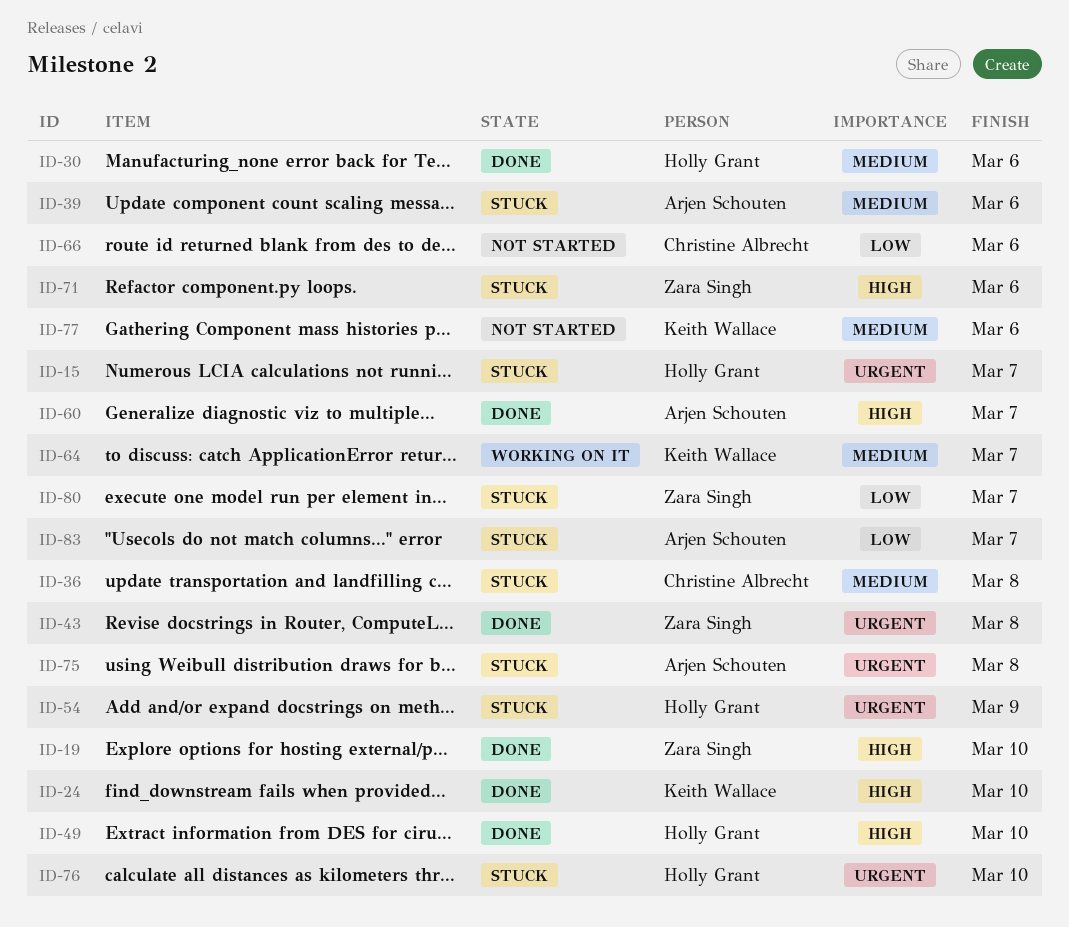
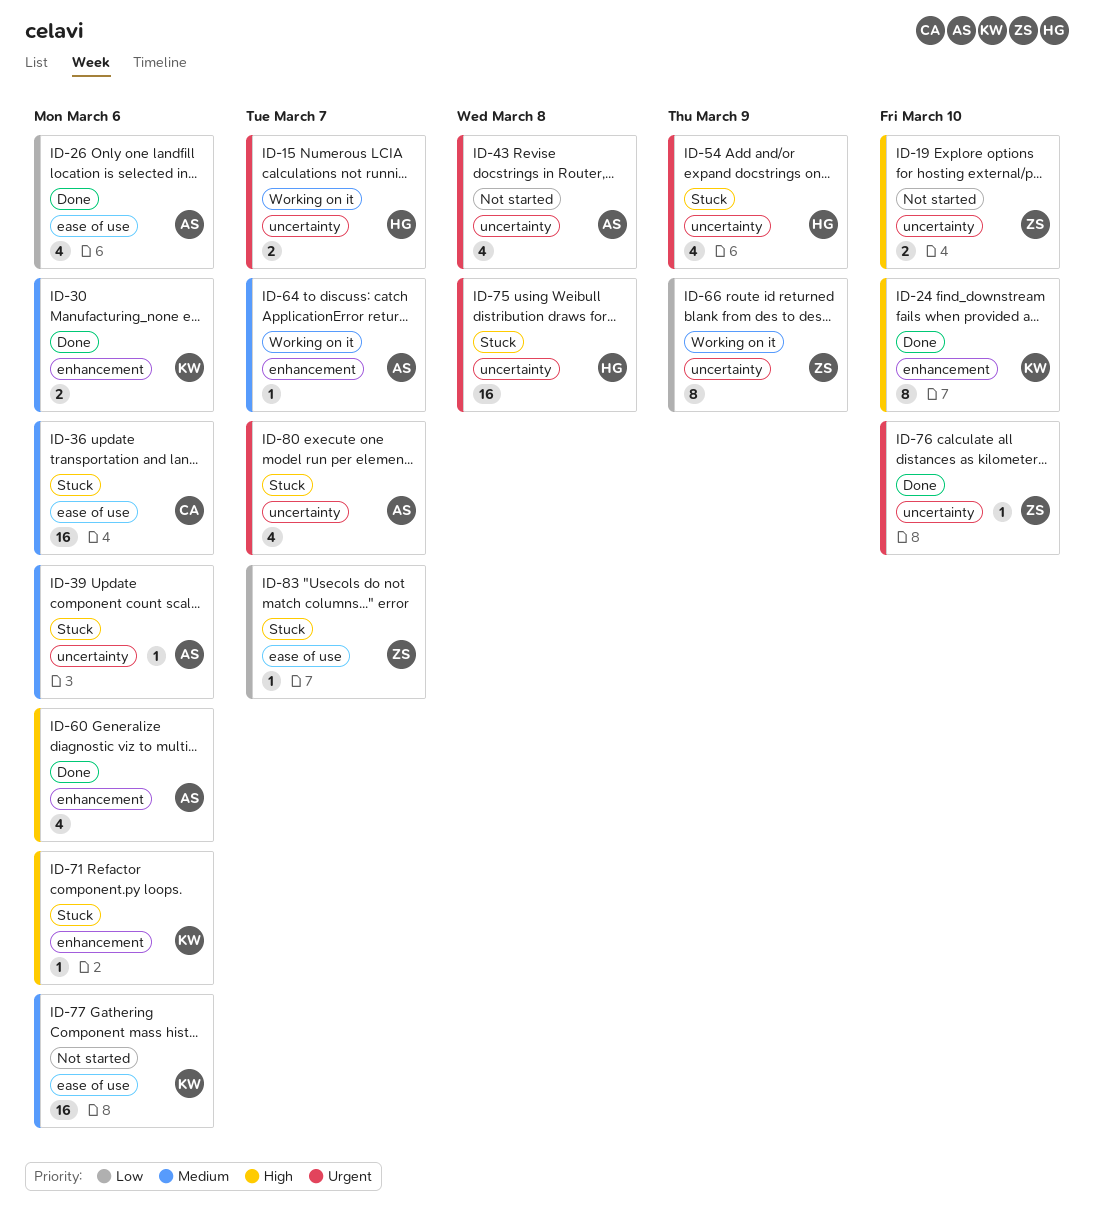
ID-15, status: Stuck -> Working on it
ID-19, status: Done -> Not started
ID-26: none -> present
ID-30, owner: Holly Grant -> Keith Wallace
ID-36, due: Mar 8 -> Mar 6
ID-43, status: Done -> Not started
ID-43, owner: Zara Singh -> Arjen Schouten
ID-49: present -> none
ID-60, due: Mar 7 -> Mar 6
ID-64, owner: Keith Wallace -> Arjen Schouten
ID-66, status: Not started -> Working on it
ID-66, owner: Christine Albrecht -> Zara Singh
ID-66, due: Mar 6 -> Mar 9
ID-71, owner: Zara Singh -> Keith Wallace
ID-75, owner: Arjen Schouten -> Holly Grant
ID-76, status: Stuck -> Done
ID-76, owner: Holly Grant -> Zara Singh
ID-80, owner: Zara Singh -> Arjen Schouten
ID-80, priority: Low -> Urgent
ID-83, owner: Arjen Schouten -> Zara Singh

